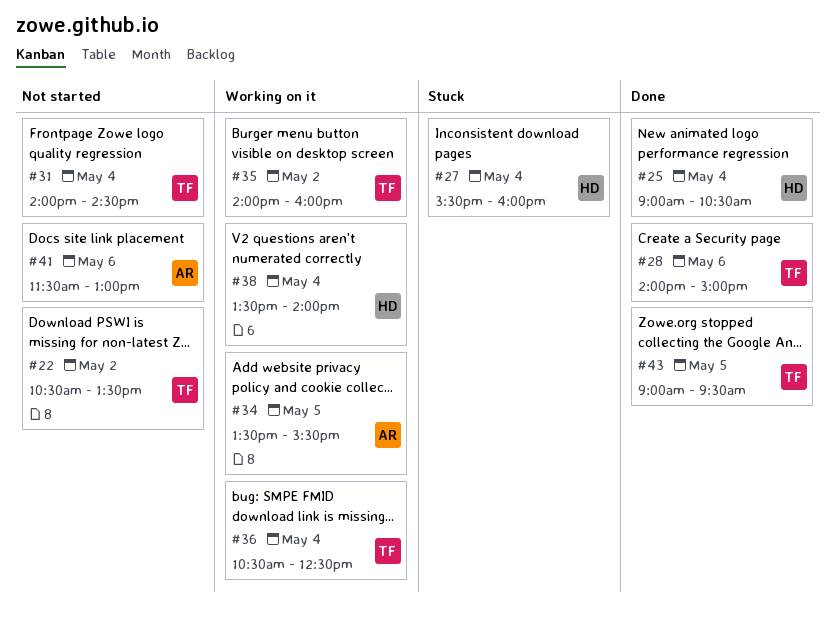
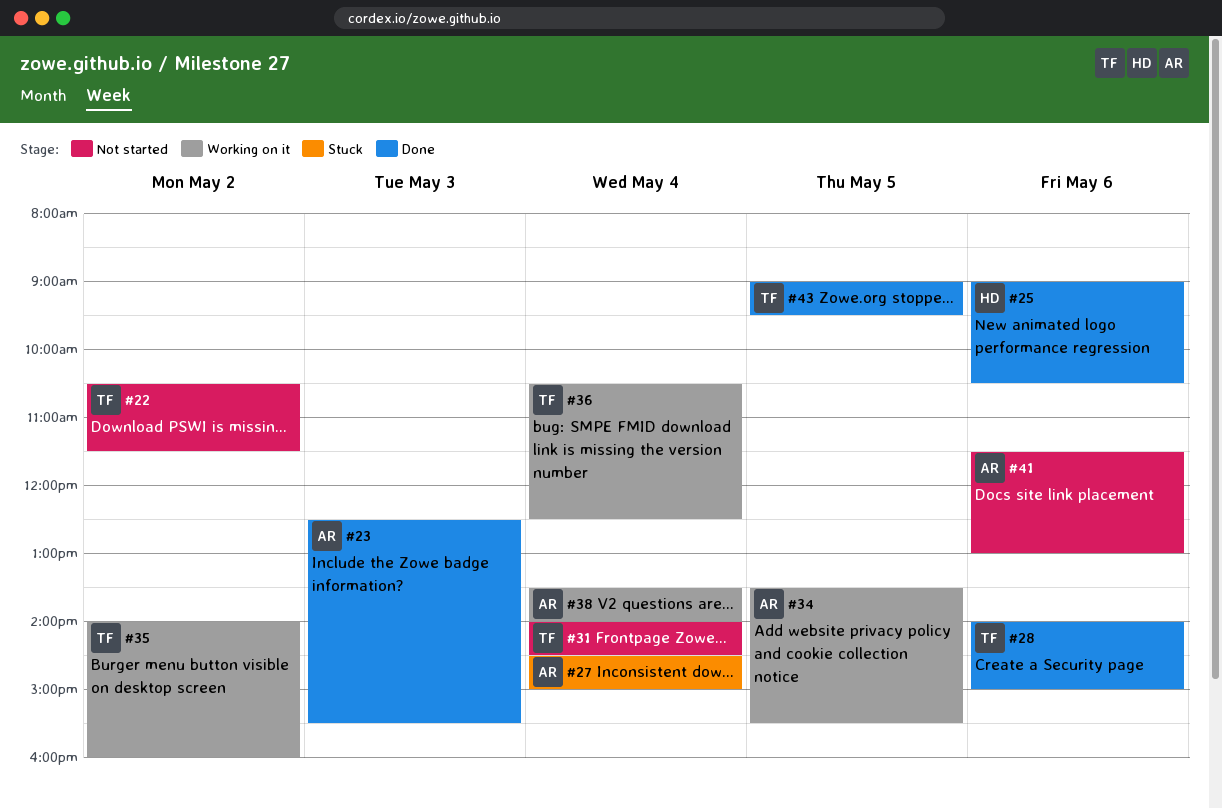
#22, ends: 13:30 -> 11:30
#23: none -> present
#25, day: May 4 -> May 6
#27, owner: HD -> AR
#27, begins: 15:30 -> 14:30
#27, ends: 16:00 -> 15:00
#38, owner: HD -> AR

